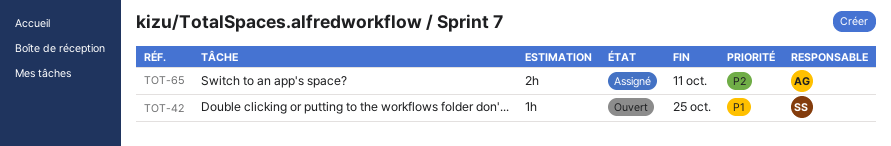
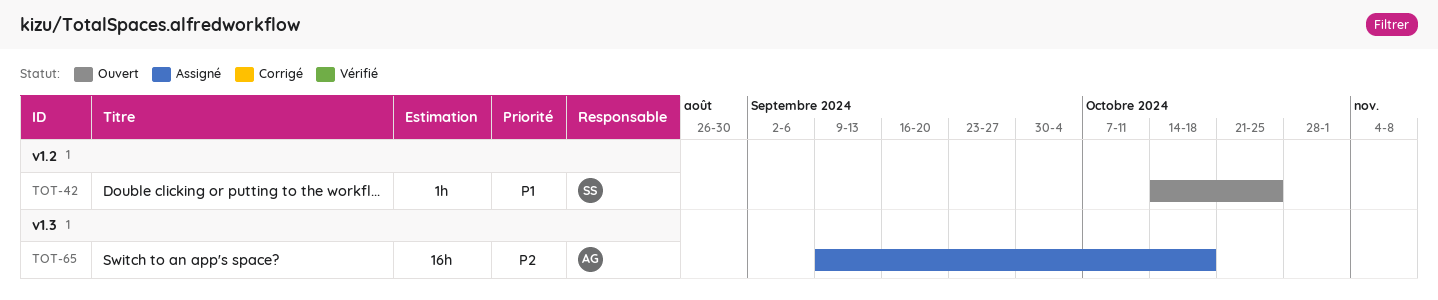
TOT-65, estimate: 2h -> 16h
TOT-65, due: Oct 11 -> Oct 18

